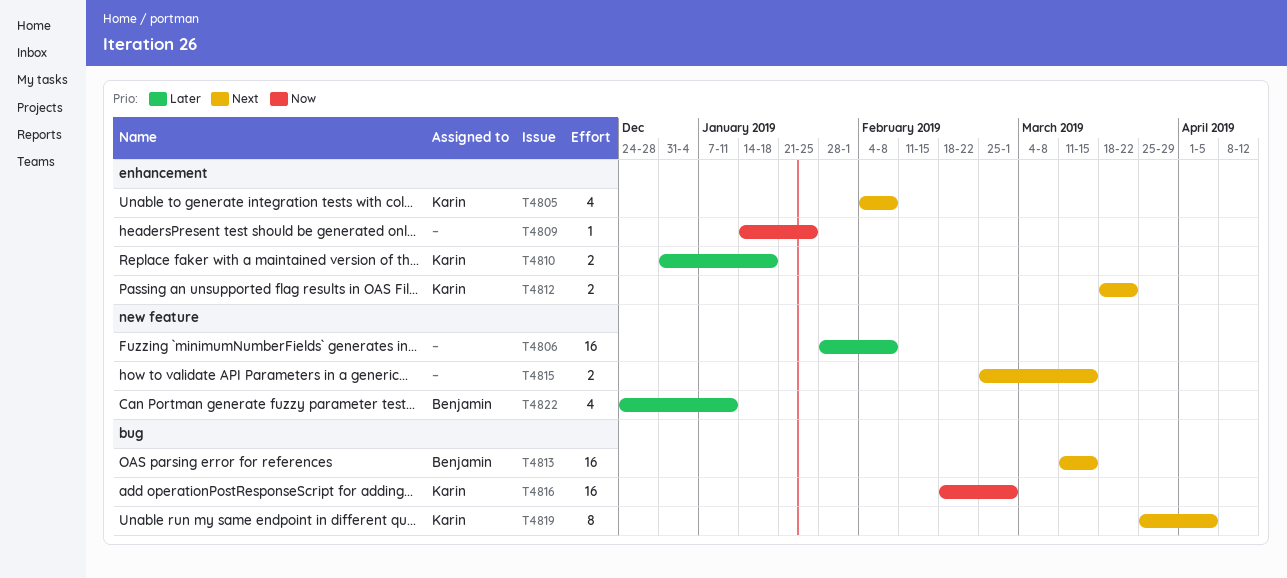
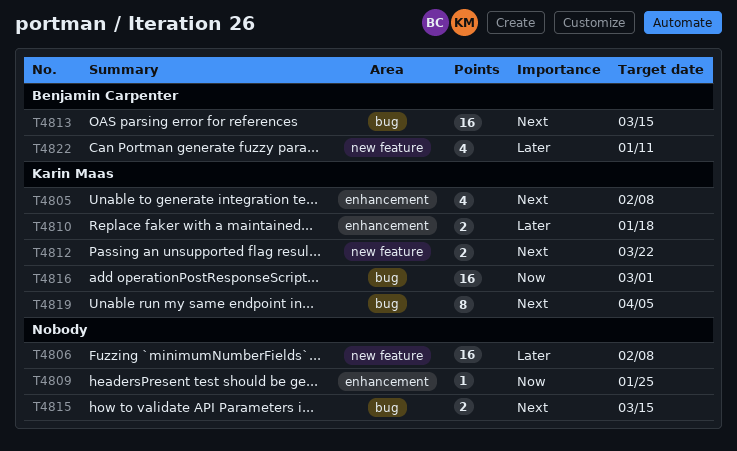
T4812, label: enhancement -> new feature
T4815, label: new feature -> bug

